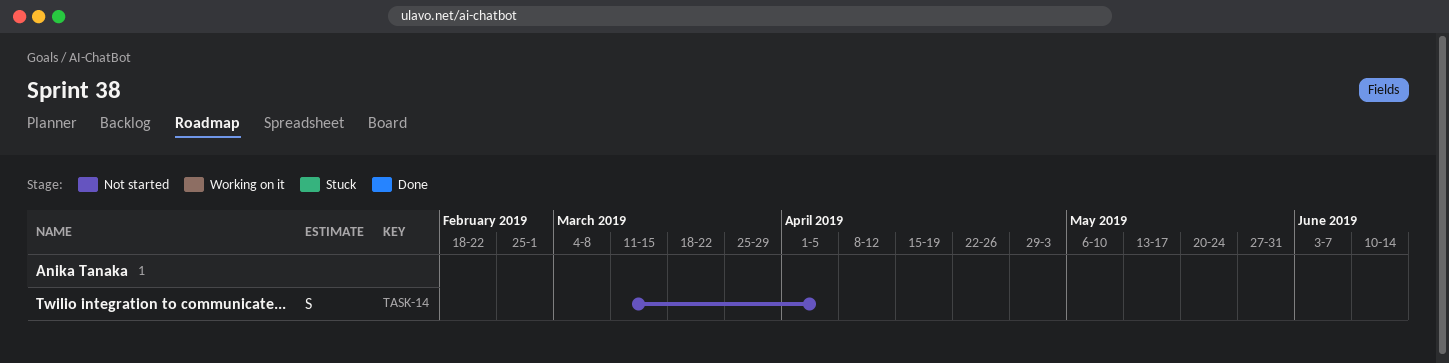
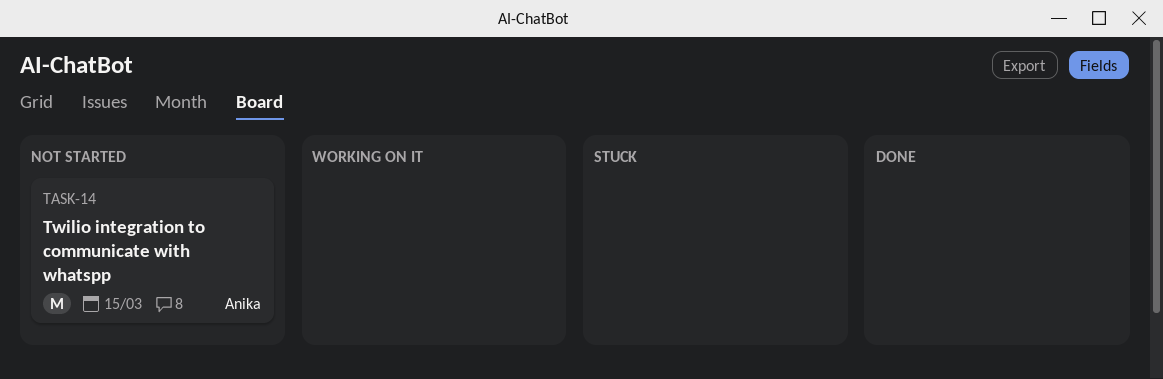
TASK-14, estimate: S -> M
TASK-14, due: Apr 5 -> Mar 15

